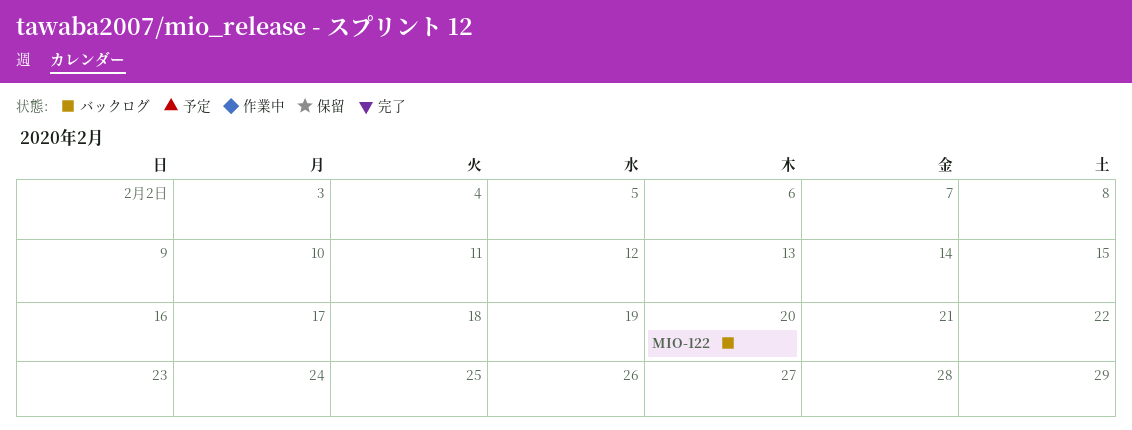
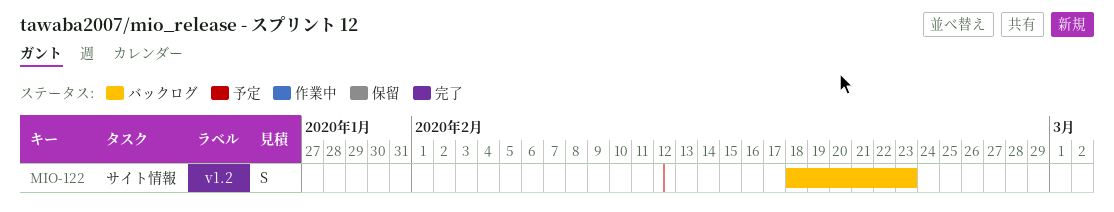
MIO-122, due: Feb 20 -> Feb 23

